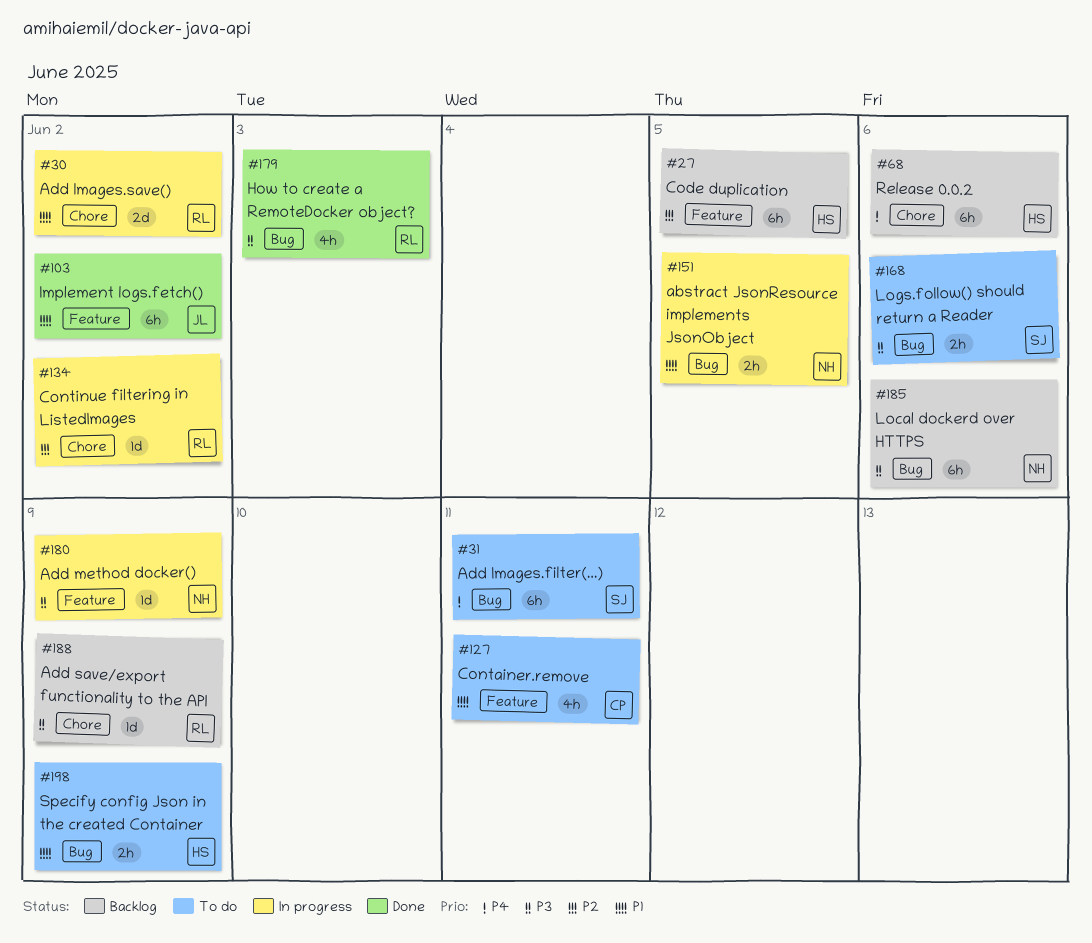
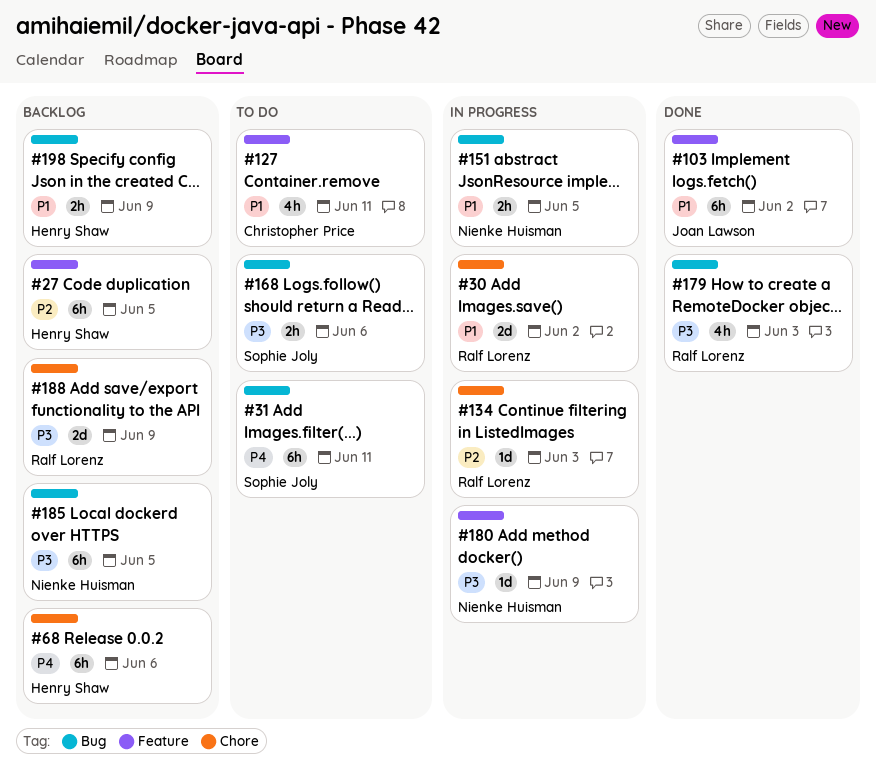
#134, due: Jun 2 -> Jun 3
#185, due: Jun 6 -> Jun 5
#188, estimate: 1d -> 2d
#198, status: To do -> Backlog

